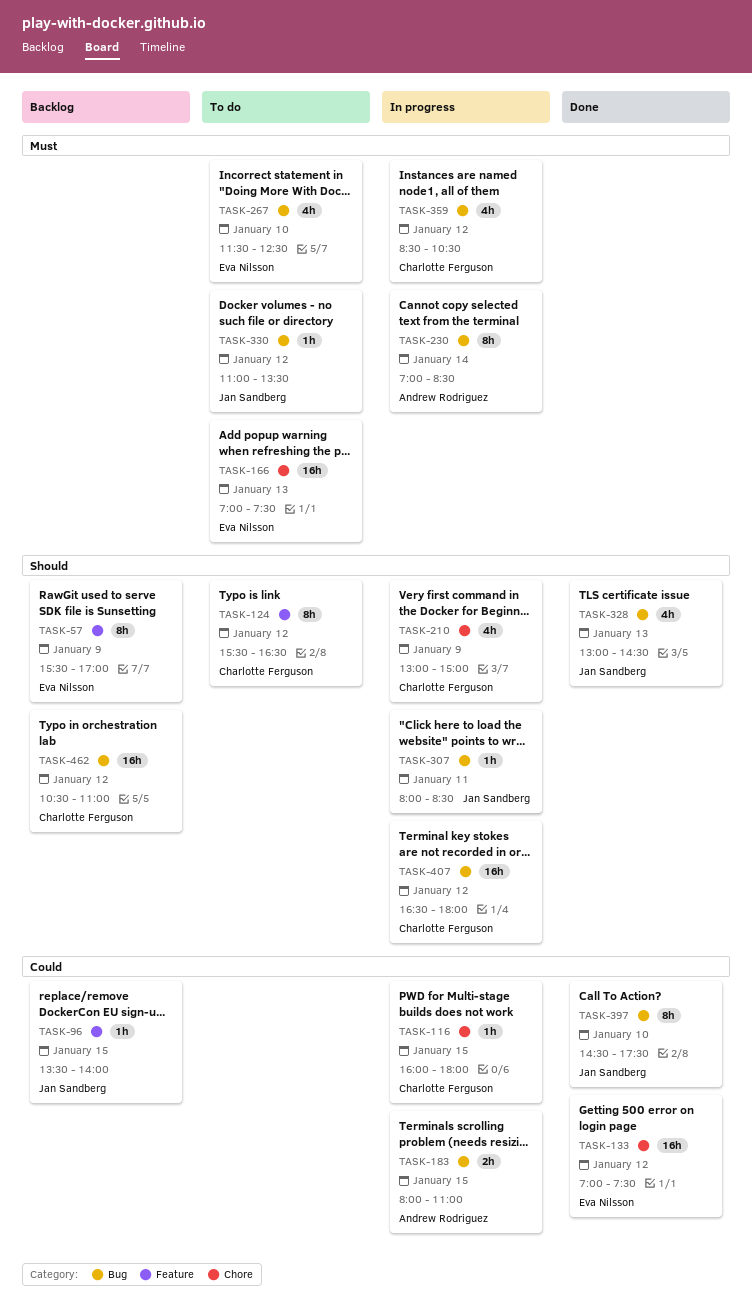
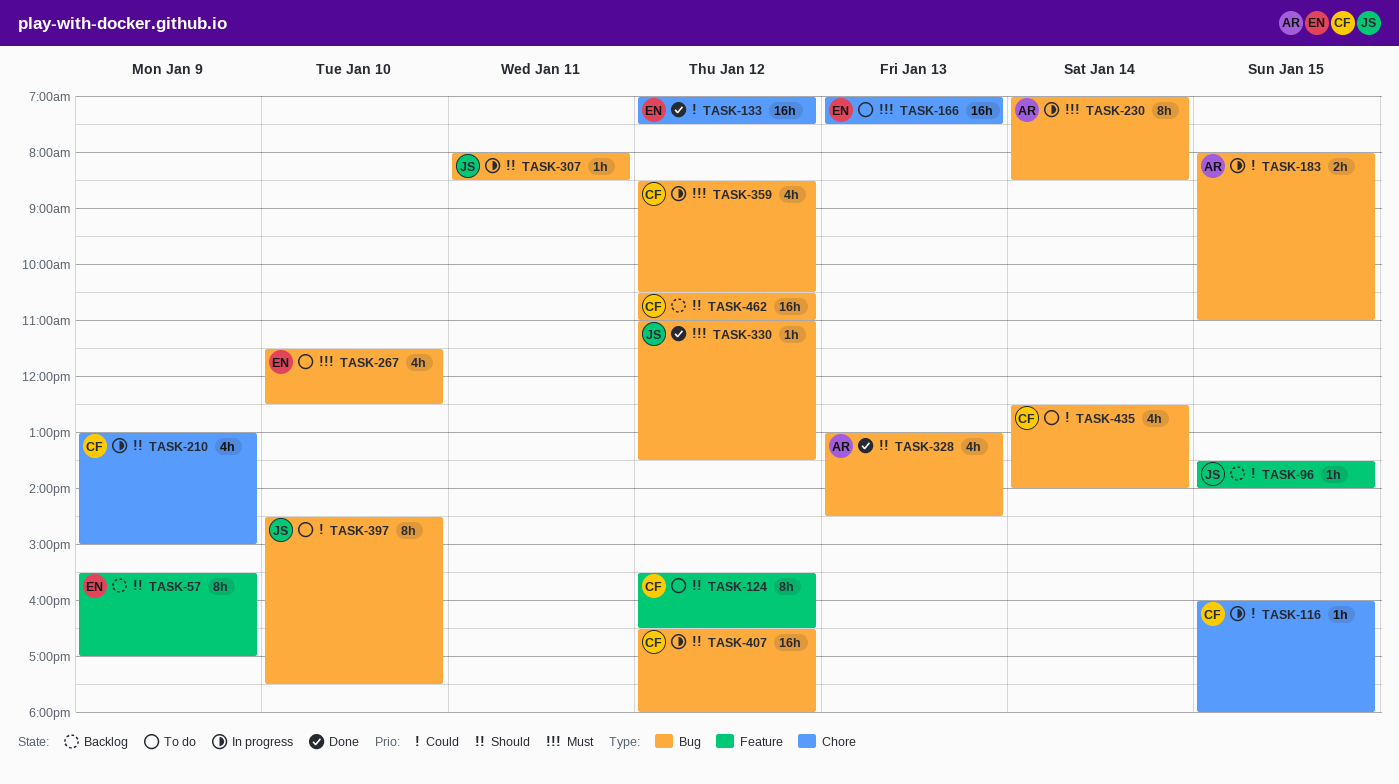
TASK-328, owner: Jan Sandberg -> Andrew Rodriguez
TASK-330, status: To do -> Done
TASK-397, status: Done -> To do
TASK-435: none -> present

